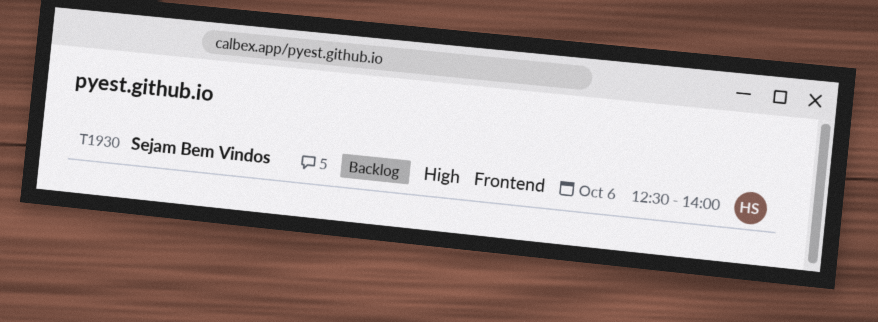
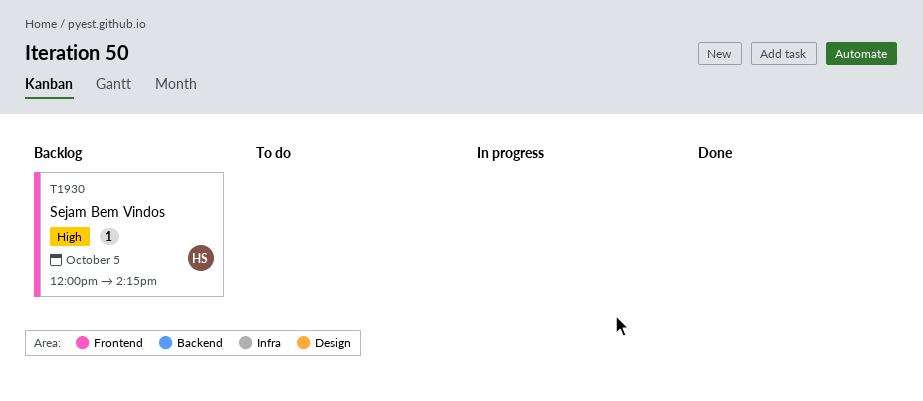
T1930, day: Oct 6 -> Oct 5
T1930, begins: 12:30 -> 12:00
T1930, ends: 14:00 -> 14:15

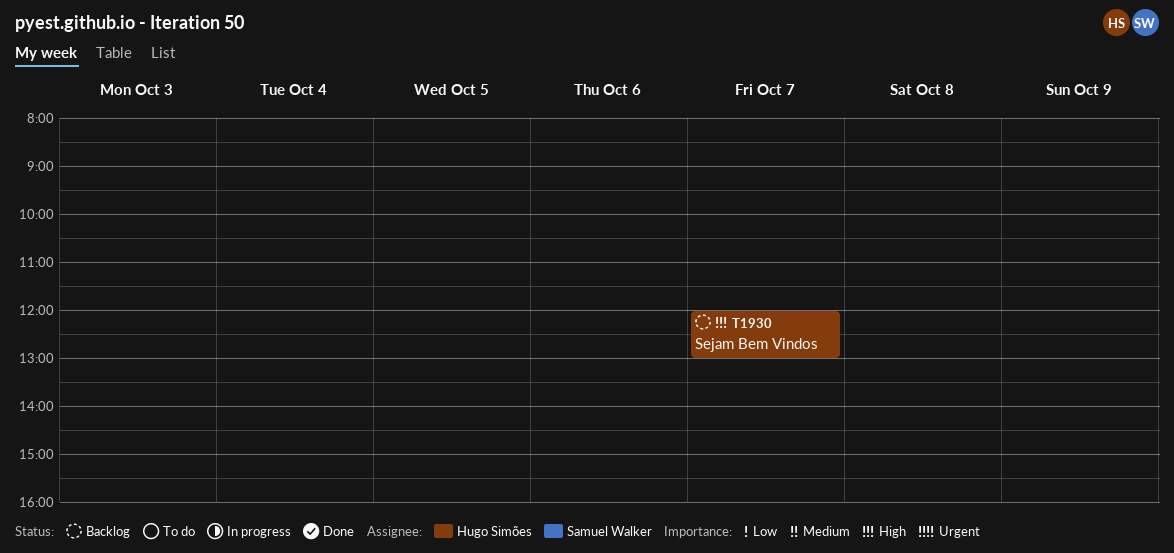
T1930, day: Oct 5 -> Oct 7
T1930, ends: 14:15 -> 13:00

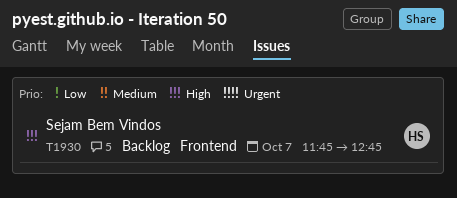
T1930, begins: 12:00 -> 11:45
T1930, ends: 13:00 -> 12:45

